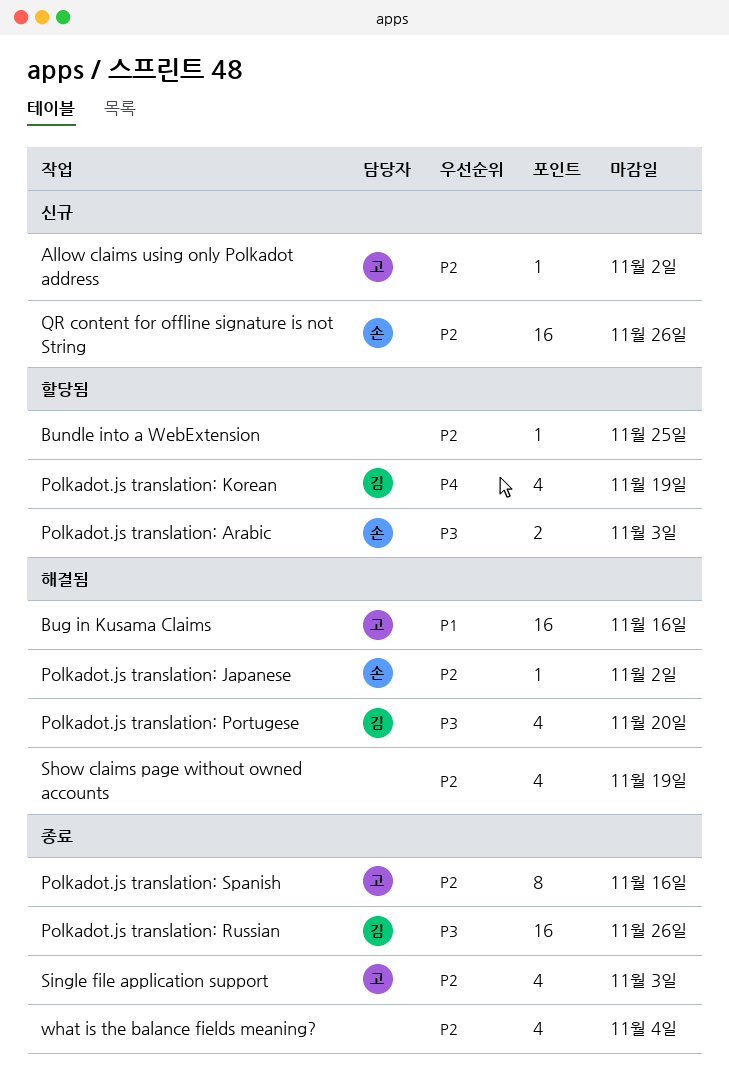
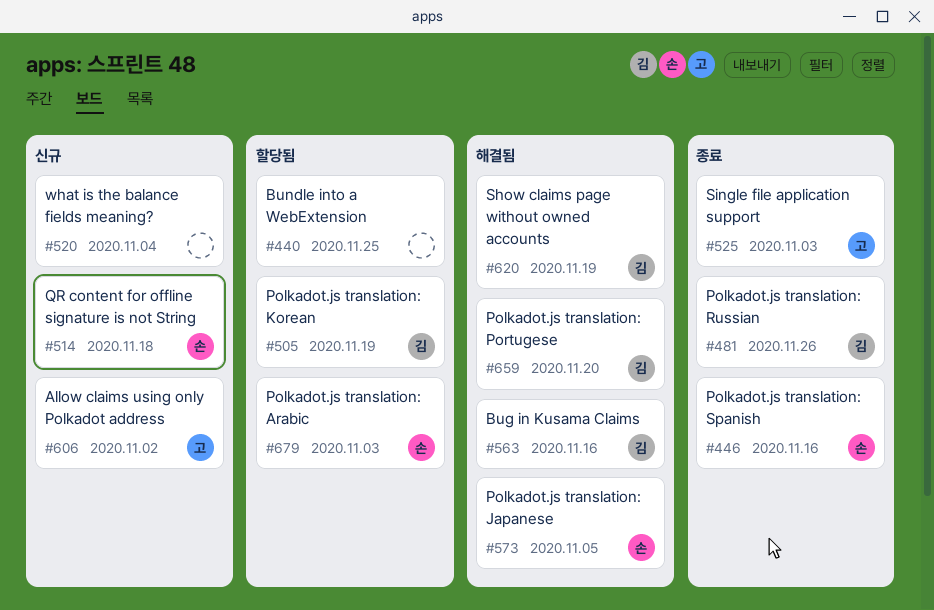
Bug in Kusama Claims, owner: 고 -> 김
Polkadot.js translation: Japanese, due: Nov 2 -> Nov 5
Polkadot.js translation: Spanish, owner: 고 -> 손
QR content for offline signature is not String, due: Nov 26 -> Nov 18
Show claims page without owned accounts, owner: none -> 김
what is the balance fields meaning?, status: 종료 -> 신규

